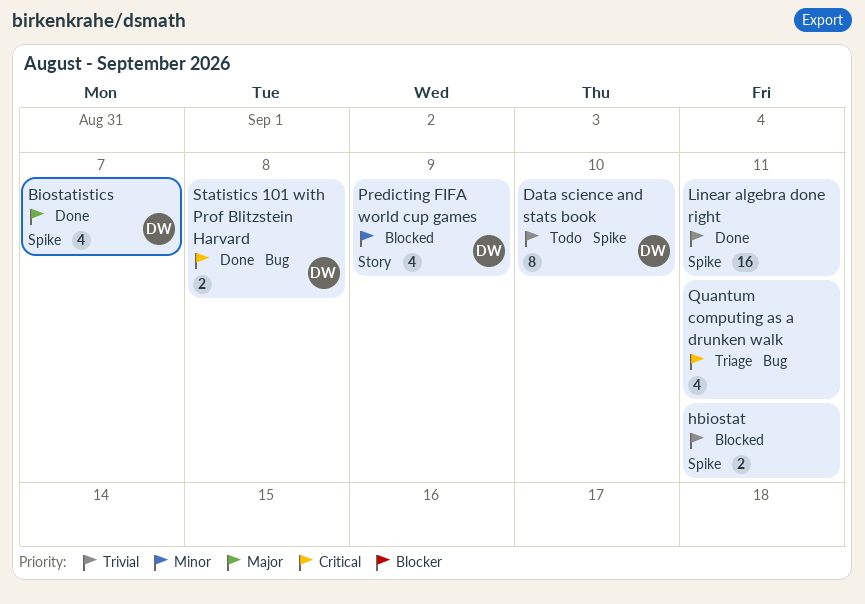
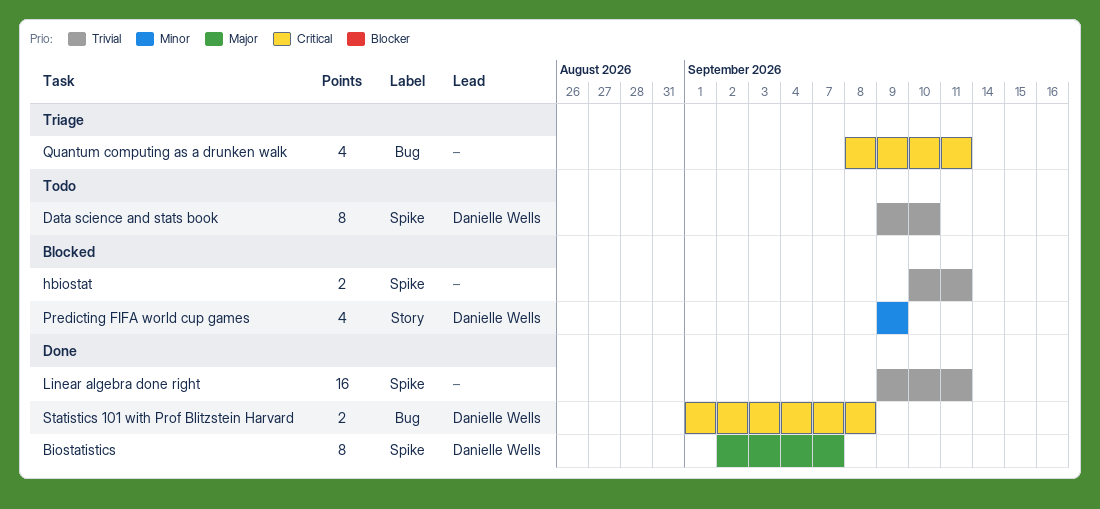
Biostatistics, estimate: 4 -> 8

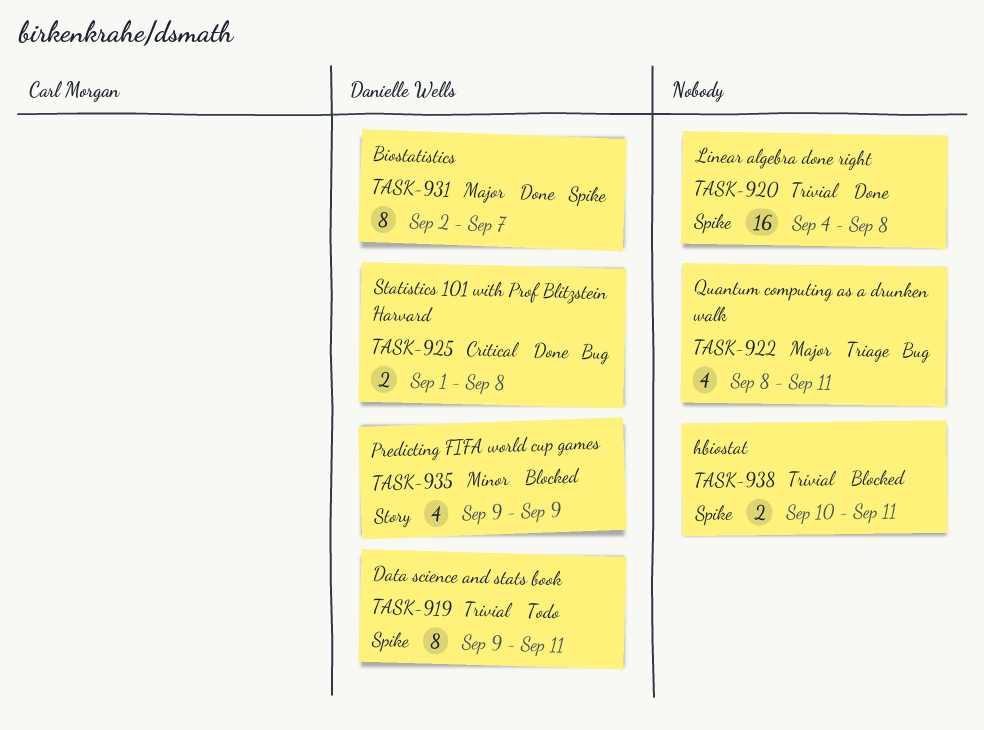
Data science and stats book, due: Sep 10 -> Sep 11
Linear algebra done right, start: Sep 9 -> Sep 4
Linear algebra done right, due: Sep 11 -> Sep 8
Quantum computing as a drunken walk, priority: Critical -> Major

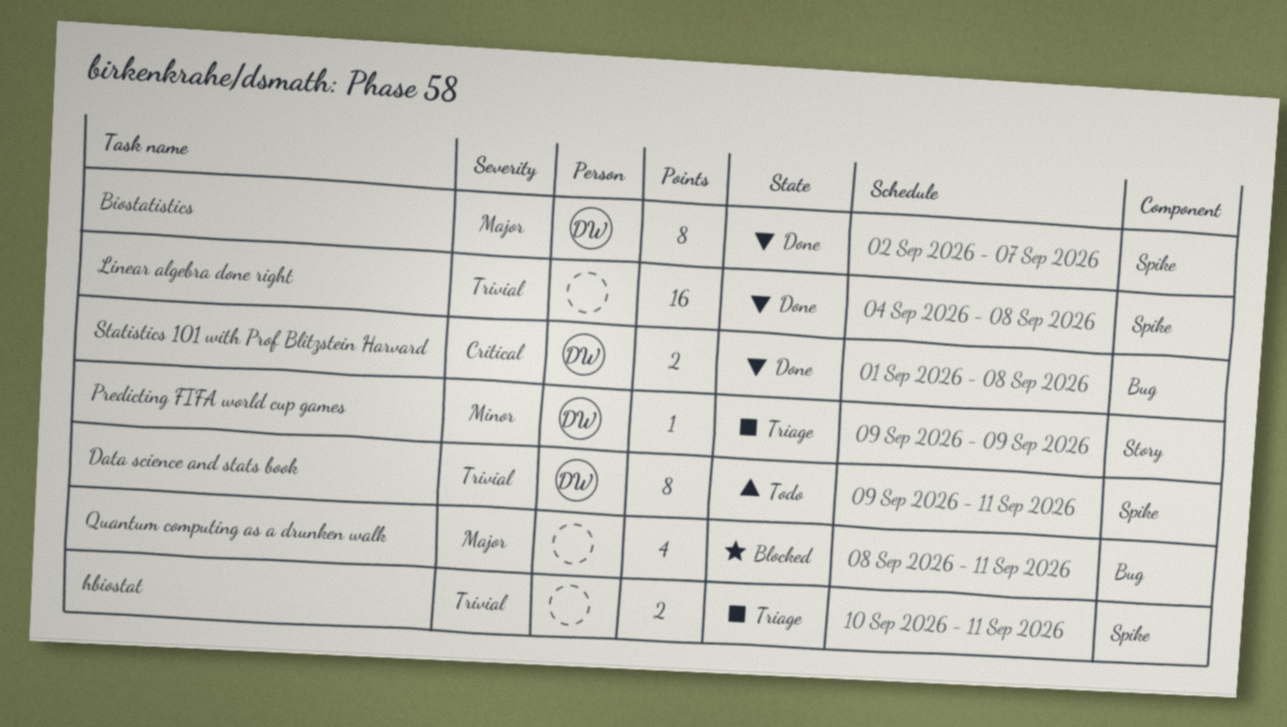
hbiostat, status: Blocked -> Triage
Predicting FIFA world cup games, status: Blocked -> Triage
Predicting FIFA world cup games, estimate: 4 -> 1
Quantum computing as a drunken walk, status: Triage -> Blocked

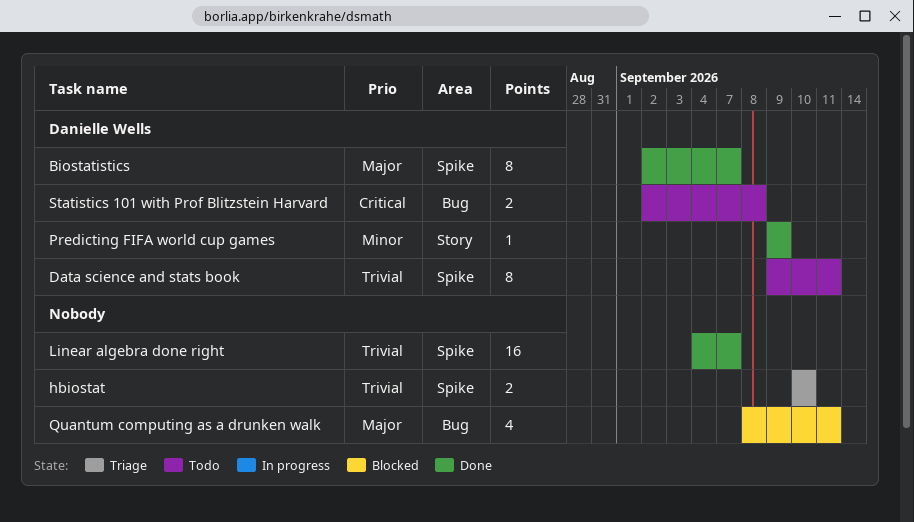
hbiostat, due: Sep 11 -> Sep 10
Linear algebra done right, due: Sep 8 -> Sep 7
Predicting FIFA world cup games, status: Triage -> Done
Statistics 101 with Prof Blitzstein Harvard, status: Done -> Todo
Statistics 101 with Prof Blitzstein Harvard, start: Sep 1 -> Sep 2

